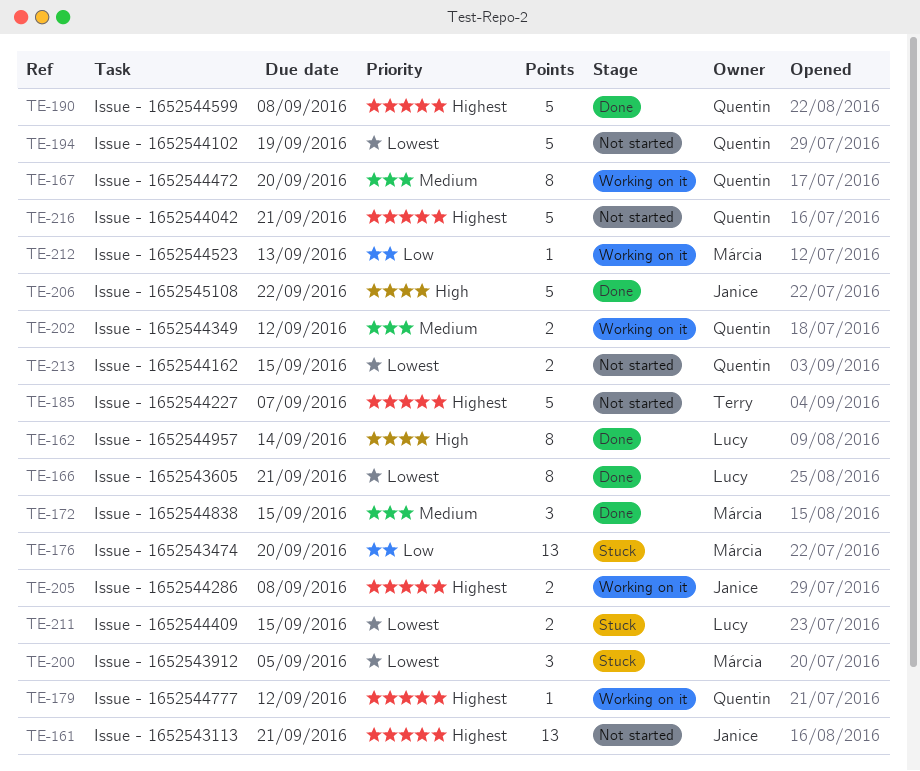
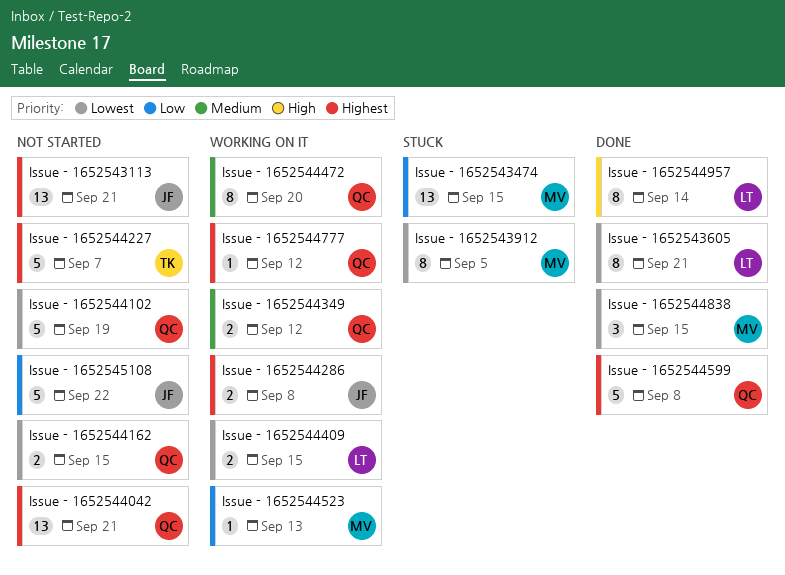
Issue - 1652543474, due: Sep 20 -> Sep 15
Issue - 1652543912, estimate: 3 -> 8
Issue - 1652544042, estimate: 5 -> 13
Issue - 1652544409, status: Stuck -> Working on it
Issue - 1652544838, priority: Medium -> Lowest
Issue - 1652545108, status: Done -> Not started
Issue - 1652545108, priority: High -> Low

